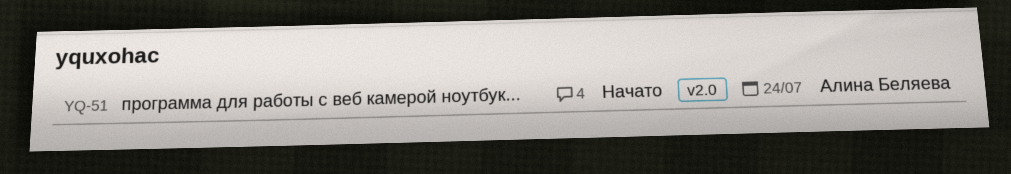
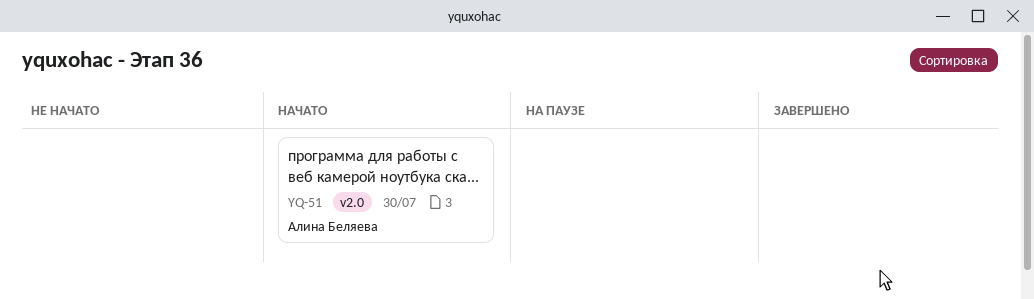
YQ-51, due: Jul 24 -> Jul 30

